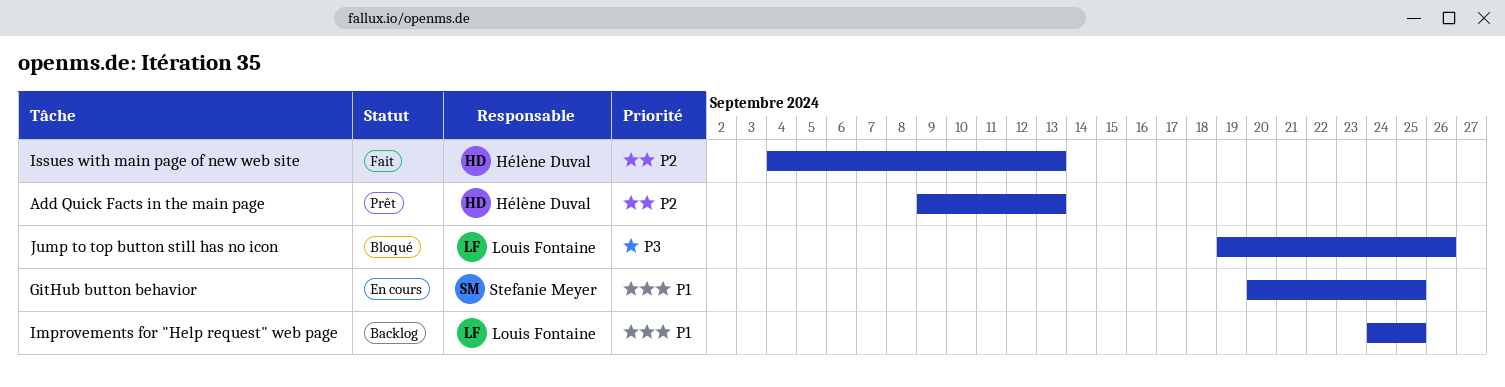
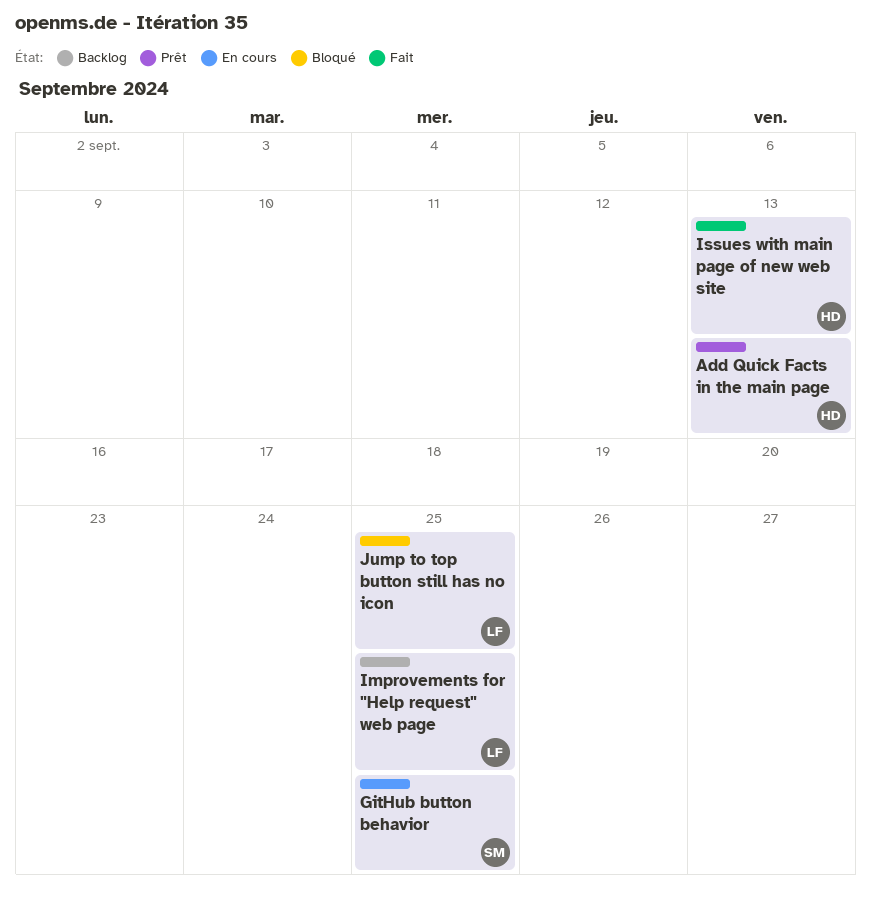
Jump to top button still has no icon, due: Sep 26 -> Sep 25

